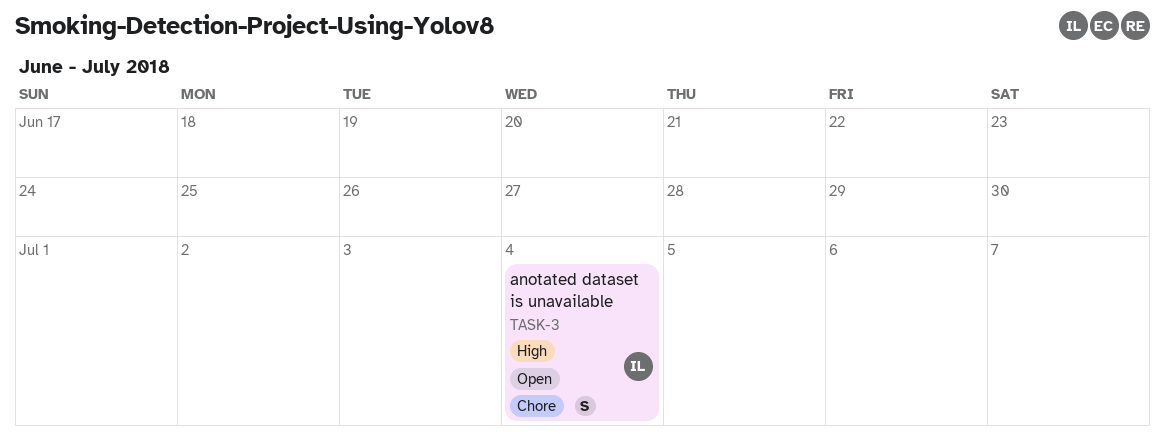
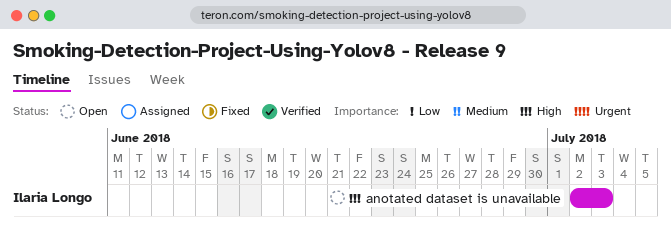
anotated dataset is unavailable, due: Jul 4 -> Jul 3

